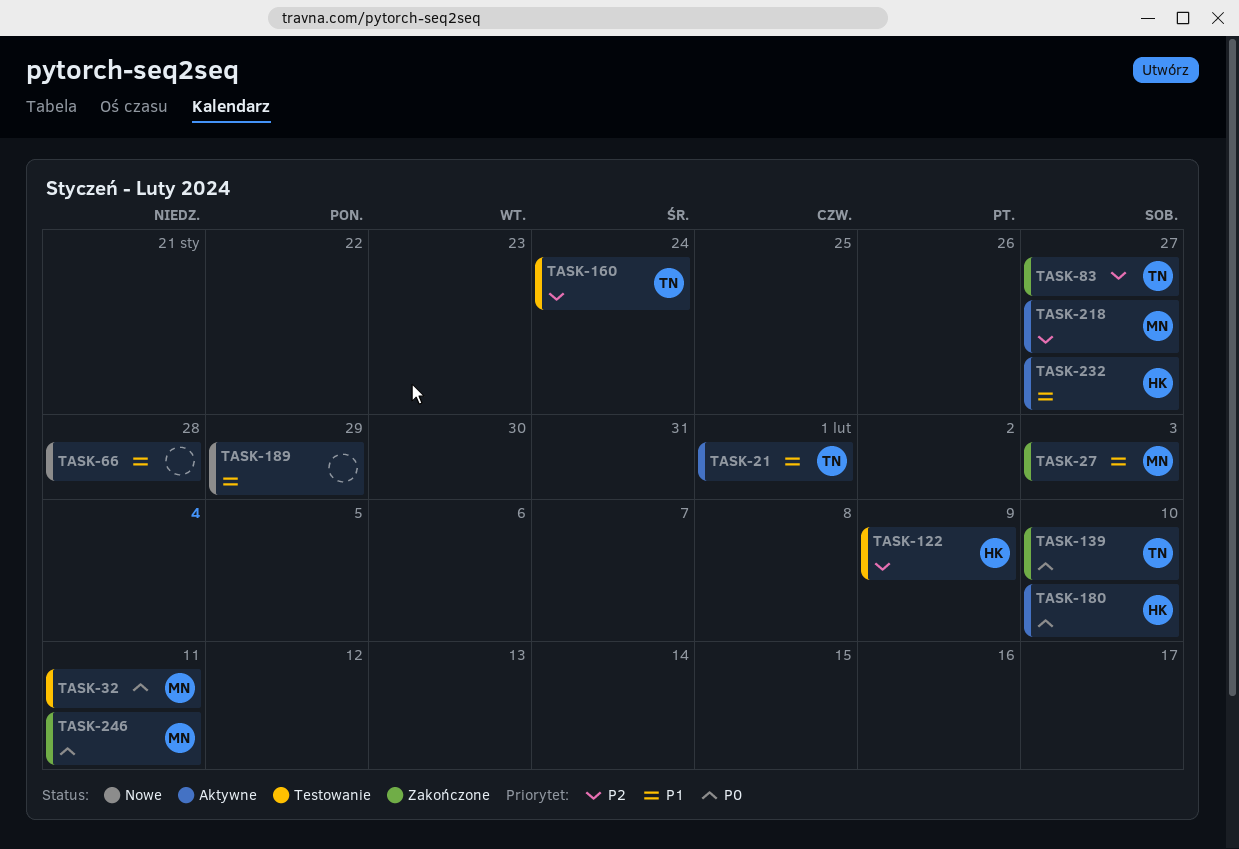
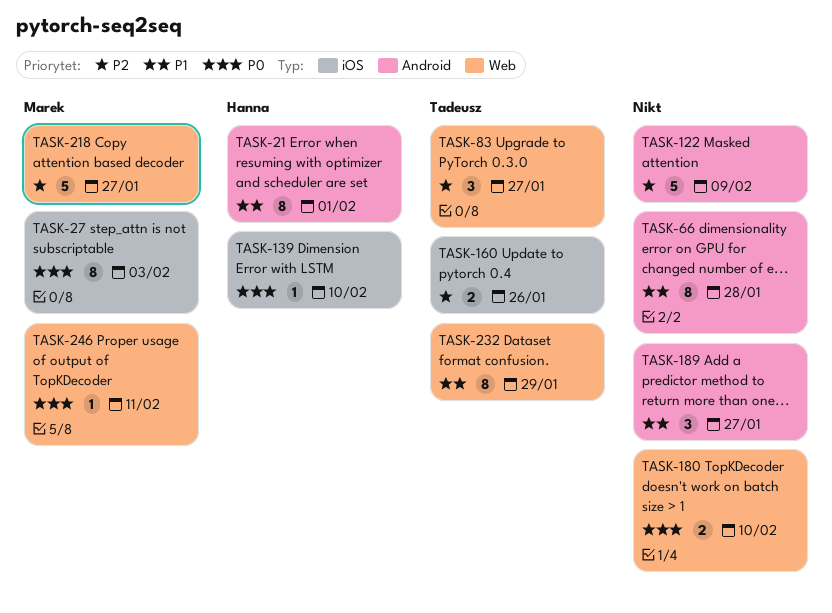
TASK-21, owner: Tadeusz -> Hanna
TASK-27, priority: P1 -> P0
TASK-32: present -> none
TASK-122, owner: Hanna -> none
TASK-139, owner: Tadeusz -> Hanna
TASK-160, due: Jan 24 -> Jan 26
TASK-180, owner: Hanna -> none
TASK-189, due: Jan 29 -> Jan 27
TASK-232, owner: Hanna -> Tadeusz
TASK-232, due: Jan 27 -> Jan 29

